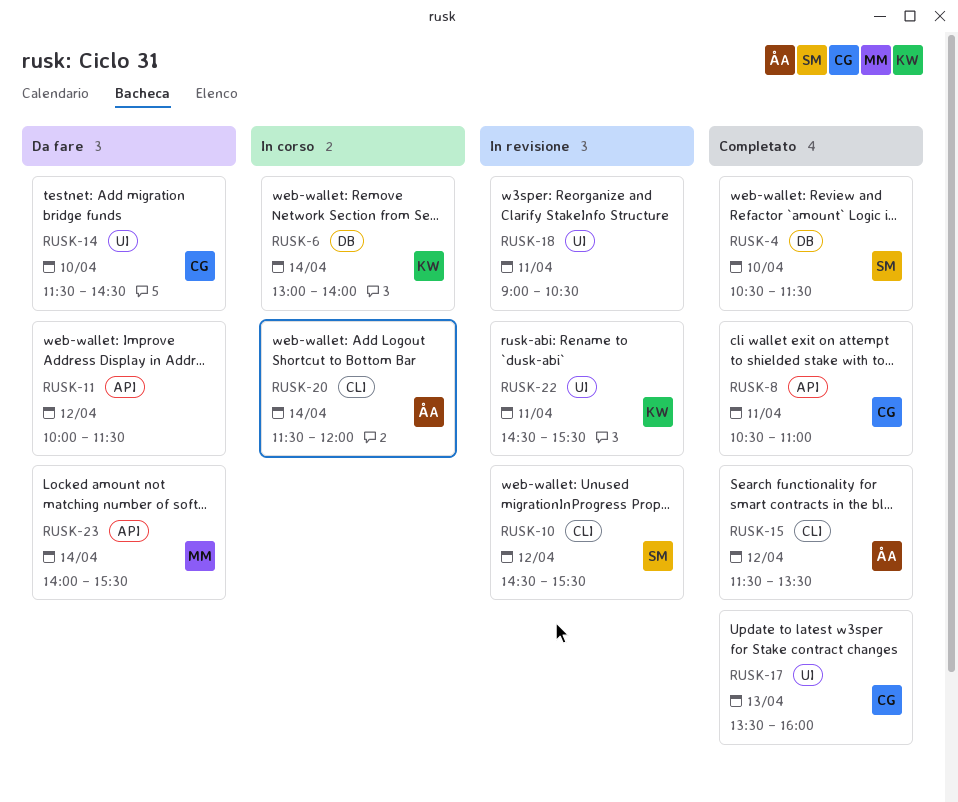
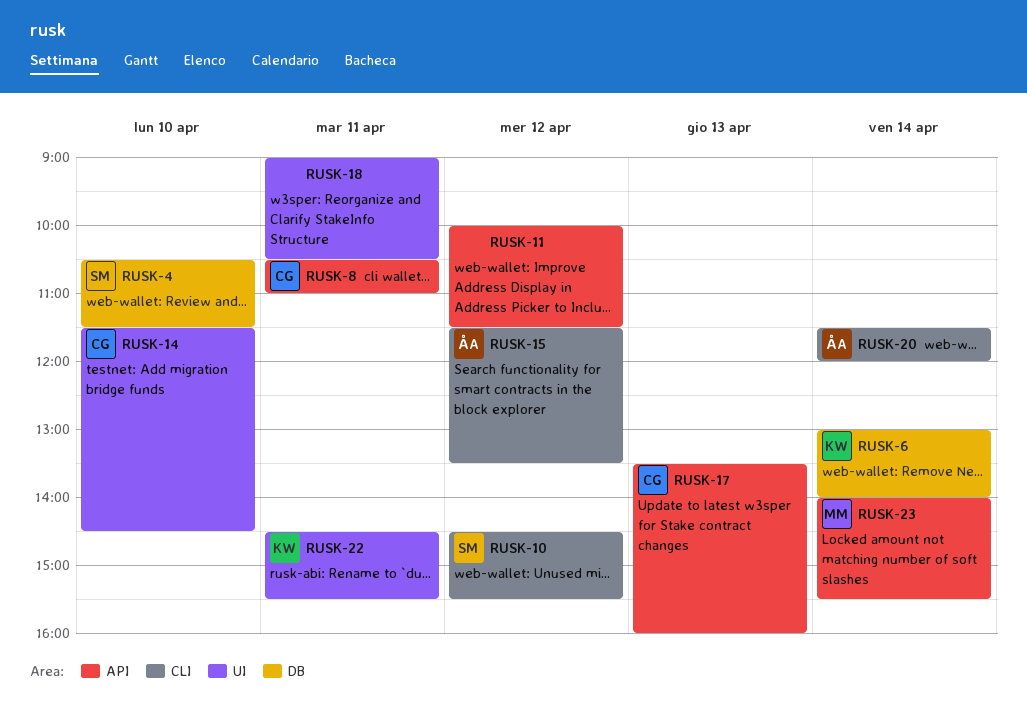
RUSK-17, label: UI -> API

